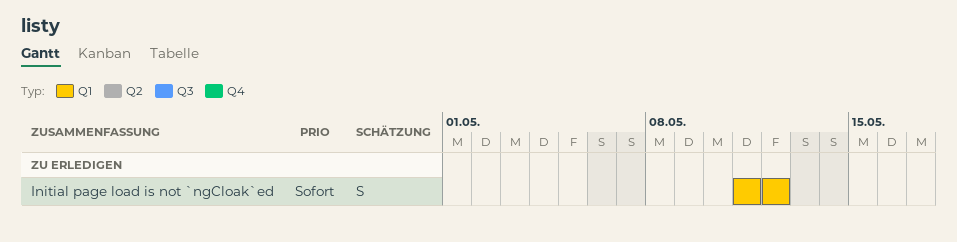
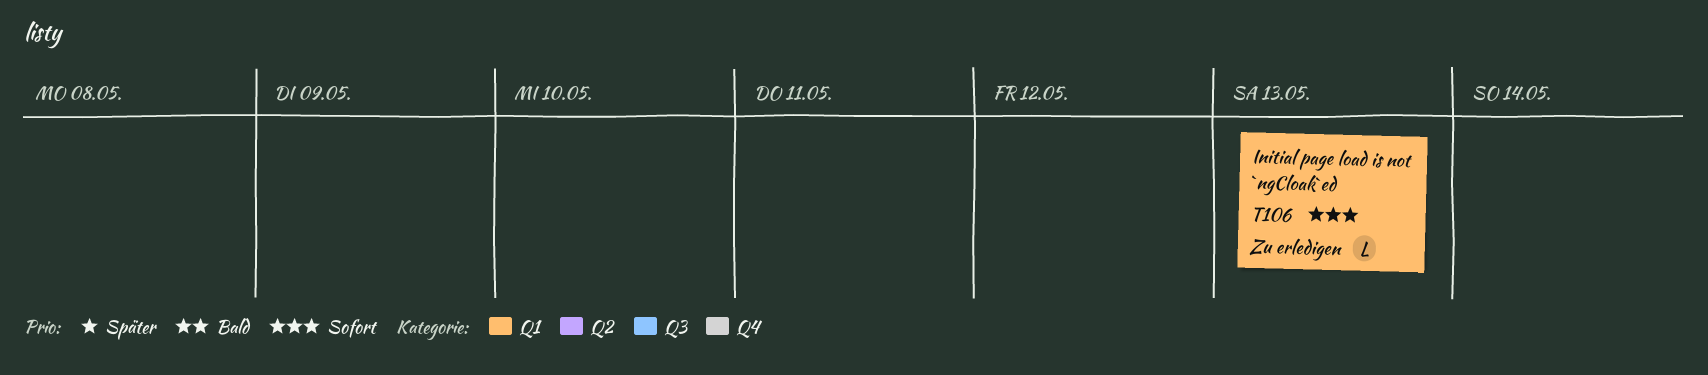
Initial page load is not `ngCloak`ed, estimate: S -> L
Initial page load is not `ngCloak`ed, due: May 12 -> May 13

